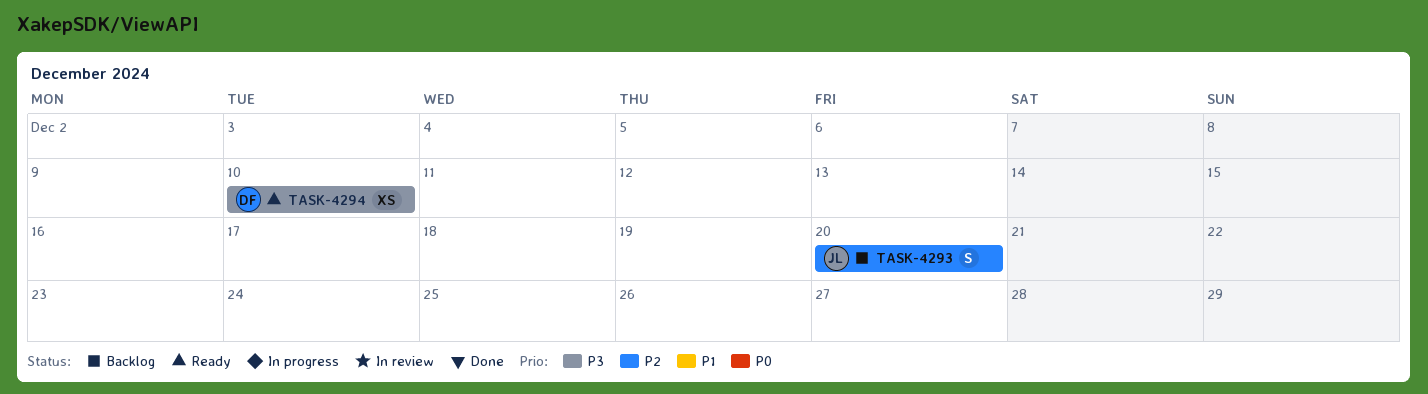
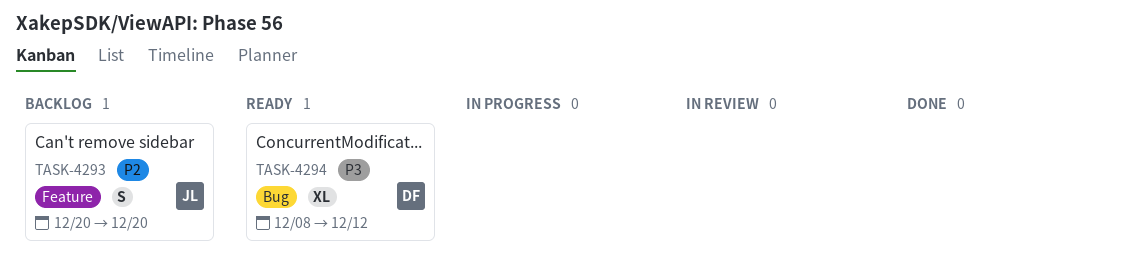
TASK-4294, estimate: XS -> XL
TASK-4294, start: Dec 10 -> Dec 8
TASK-4294, due: Dec 10 -> Dec 12

